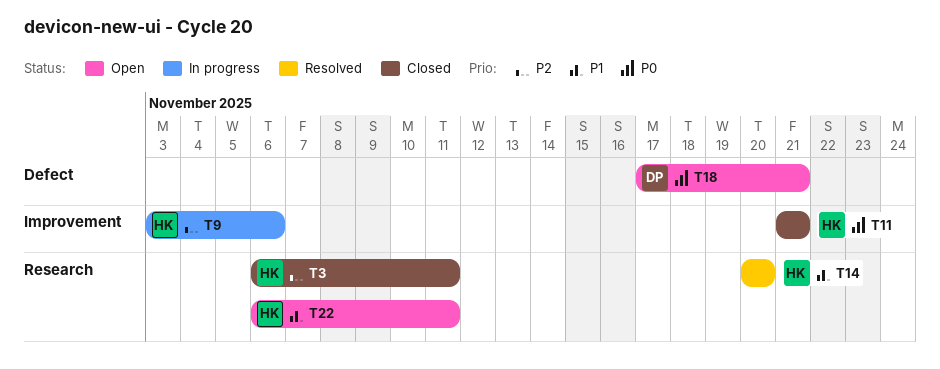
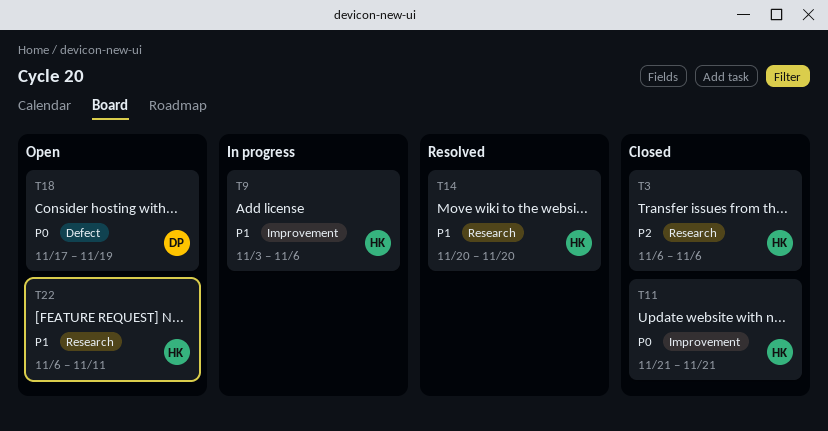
T3, due: Nov 11 -> Nov 6
T9, priority: P2 -> P1
T18, due: Nov 21 -> Nov 19

